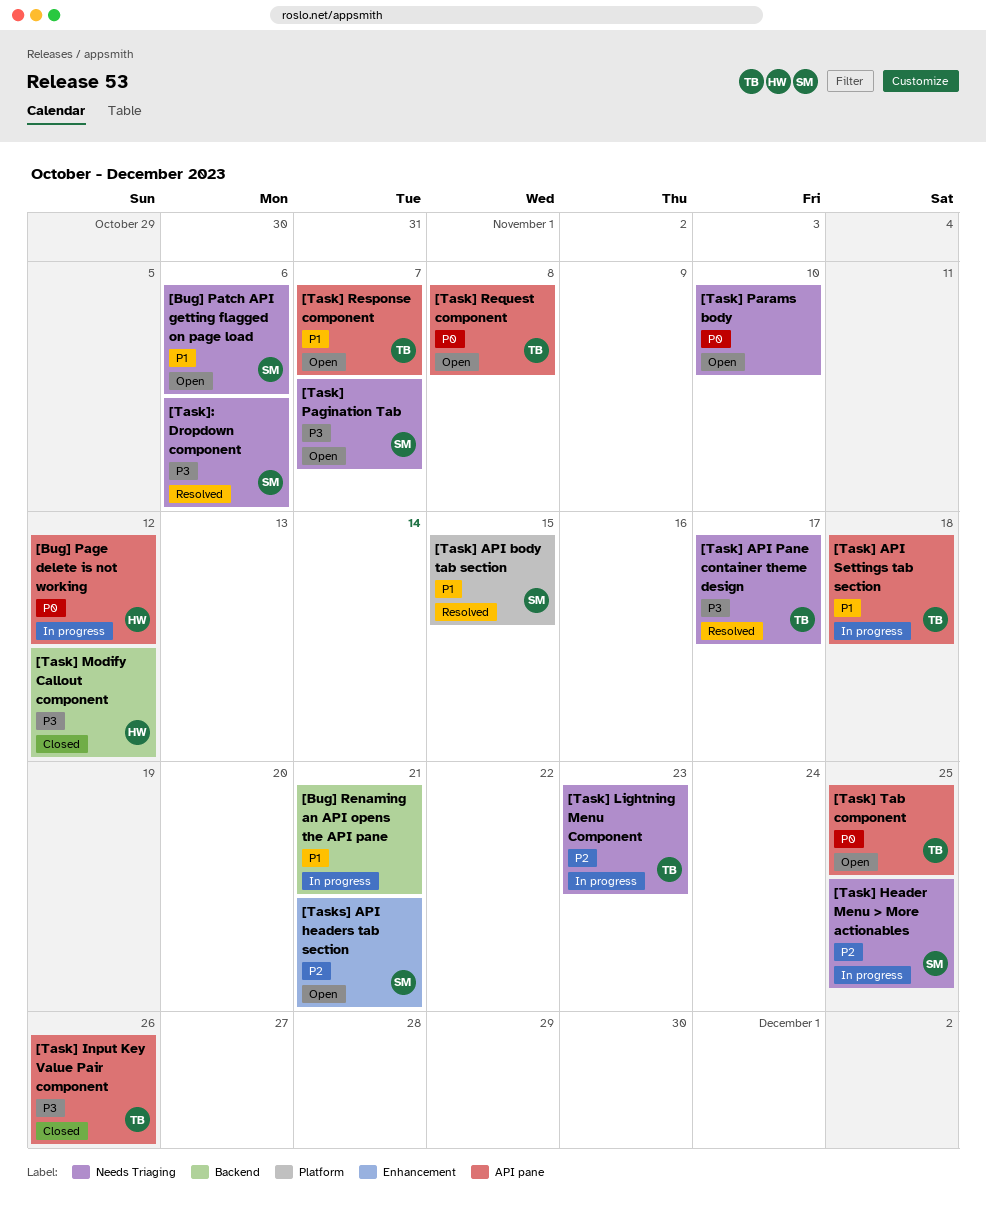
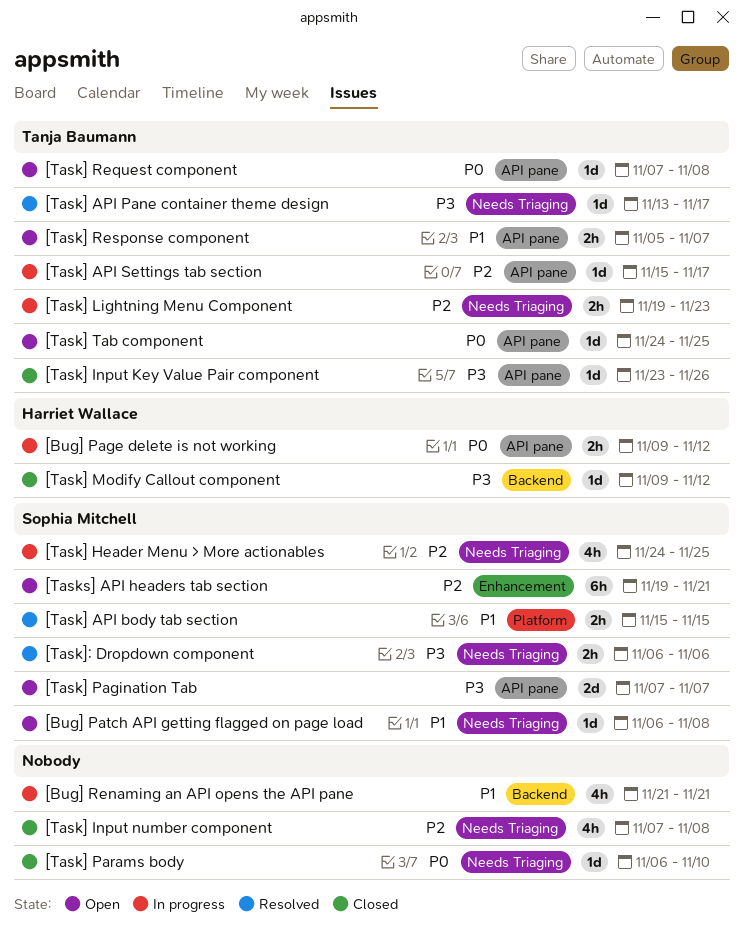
[Bug] Patch API getting flagged on page load, due: Nov 6 -> Nov 8
[Task] API Settings tab section, priority: P1 -> P2
[Task] API Settings tab section, due: Nov 18 -> Nov 17
[Task] Input number component: none -> present
[Task] Pagination Tab, label: Needs Triaging -> API pane
[Task] Params body, status: Open -> Closed

